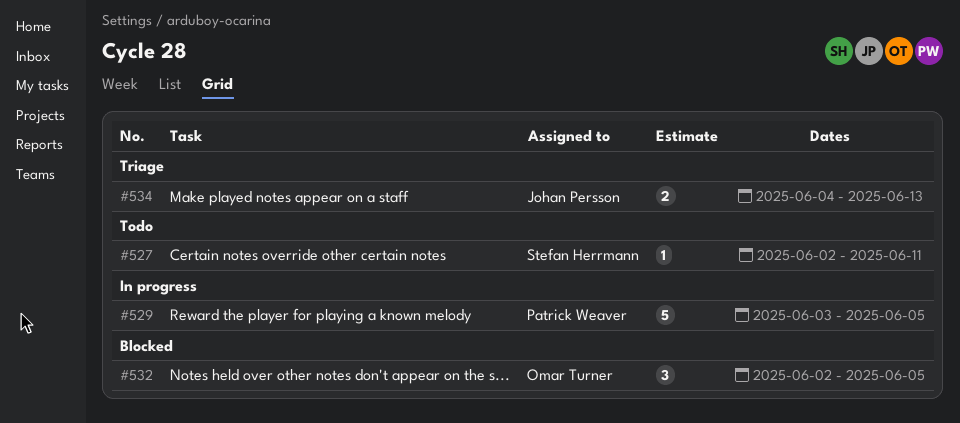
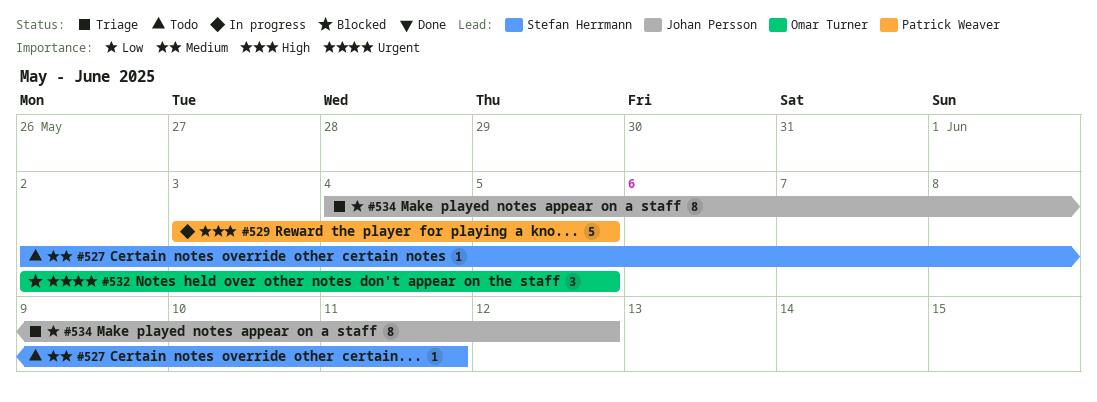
#534, estimate: 2 -> 8
#534, due: Jun 13 -> Jun 12

